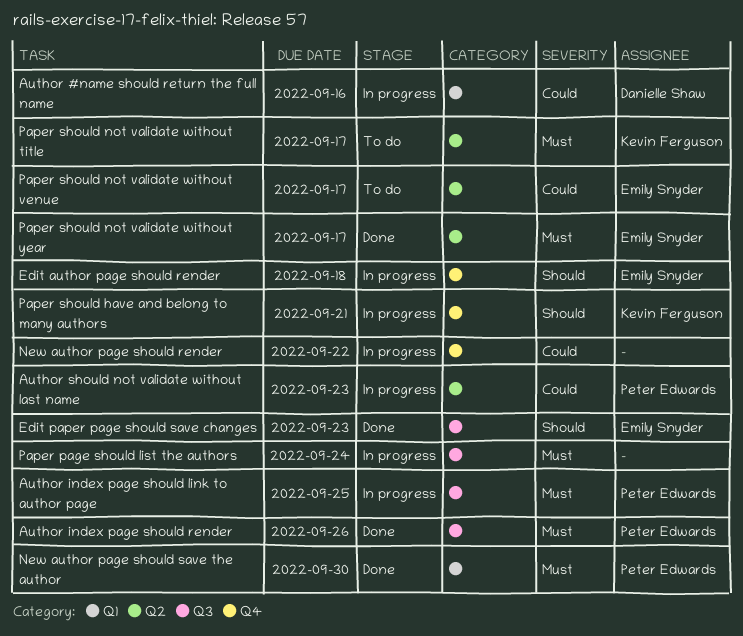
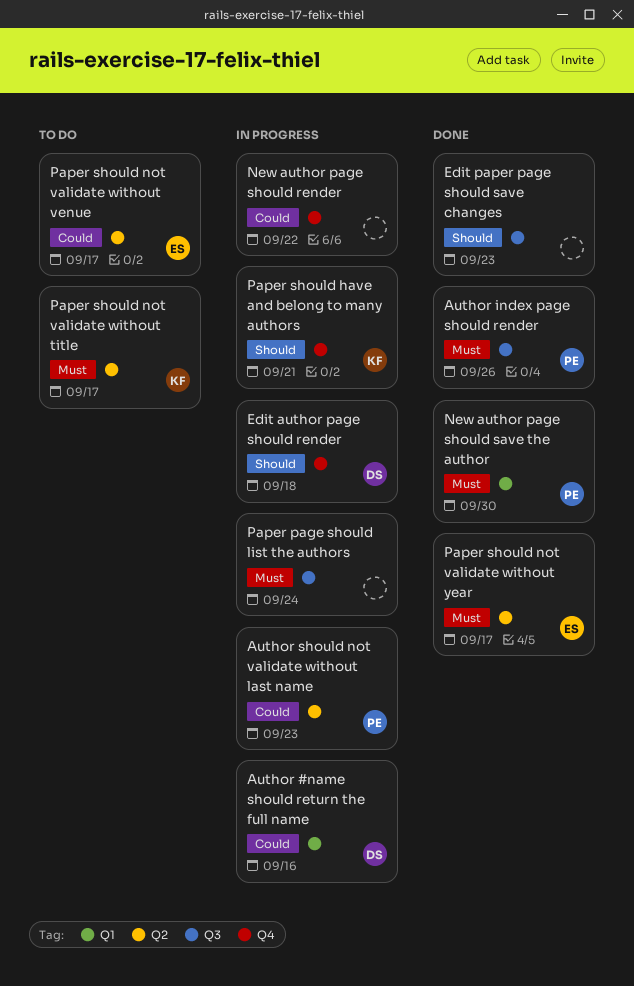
Author index page should link to author page: present -> none
Edit author page should render, owner: Emily Snyder -> Danielle Shaw
Edit paper page should save changes, owner: Emily Snyder -> none

